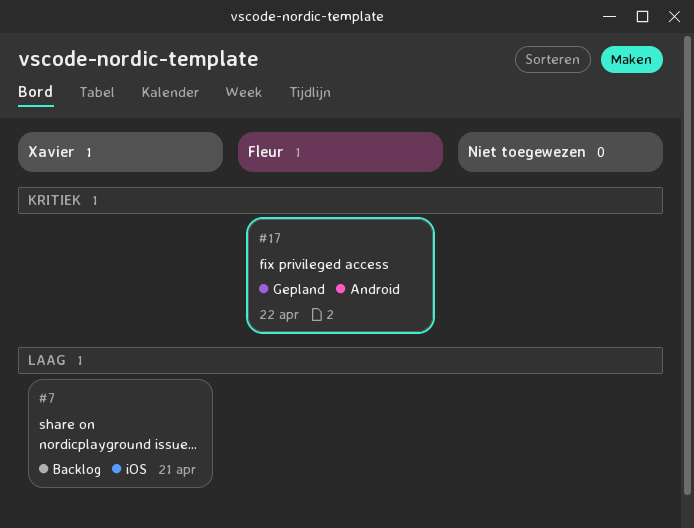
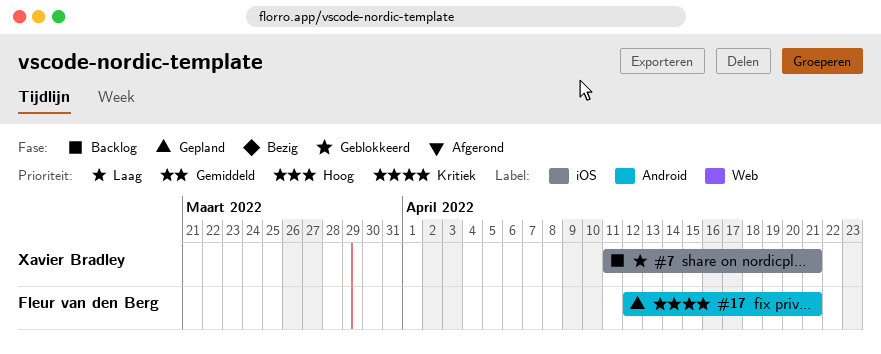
#17, due: Apr 22 -> Apr 21

